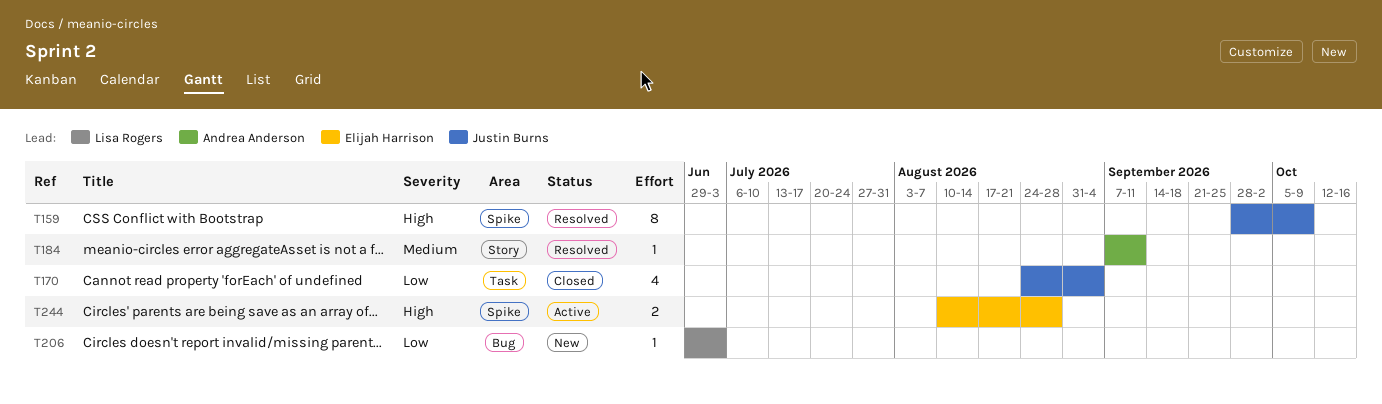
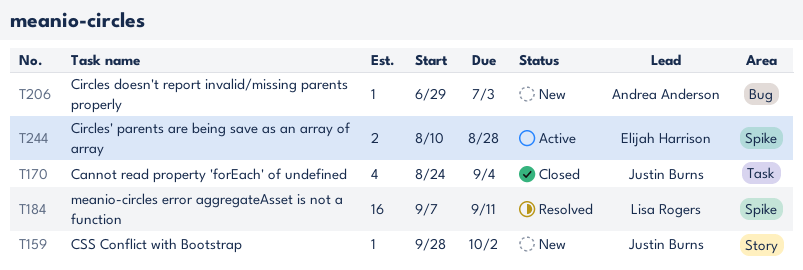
T159, status: Resolved -> New
T159, label: Spike -> Story
T159, estimate: 8 -> 1
T159, due: Oct 9 -> Oct 2
T184, owner: Andrea Anderson -> Lisa Rogers
T184, label: Story -> Spike
T184, estimate: 1 -> 16
T206, owner: Lisa Rogers -> Andrea Anderson

